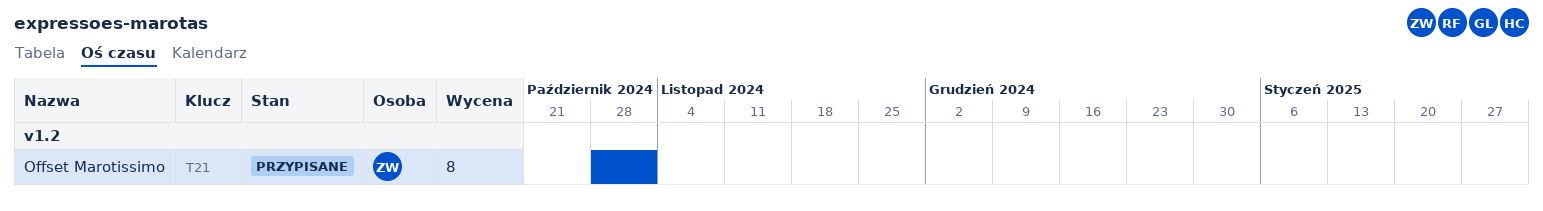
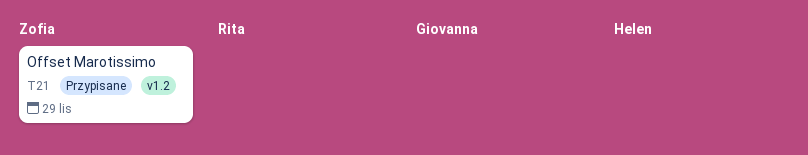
T21, due: Nov 1 -> Nov 29

